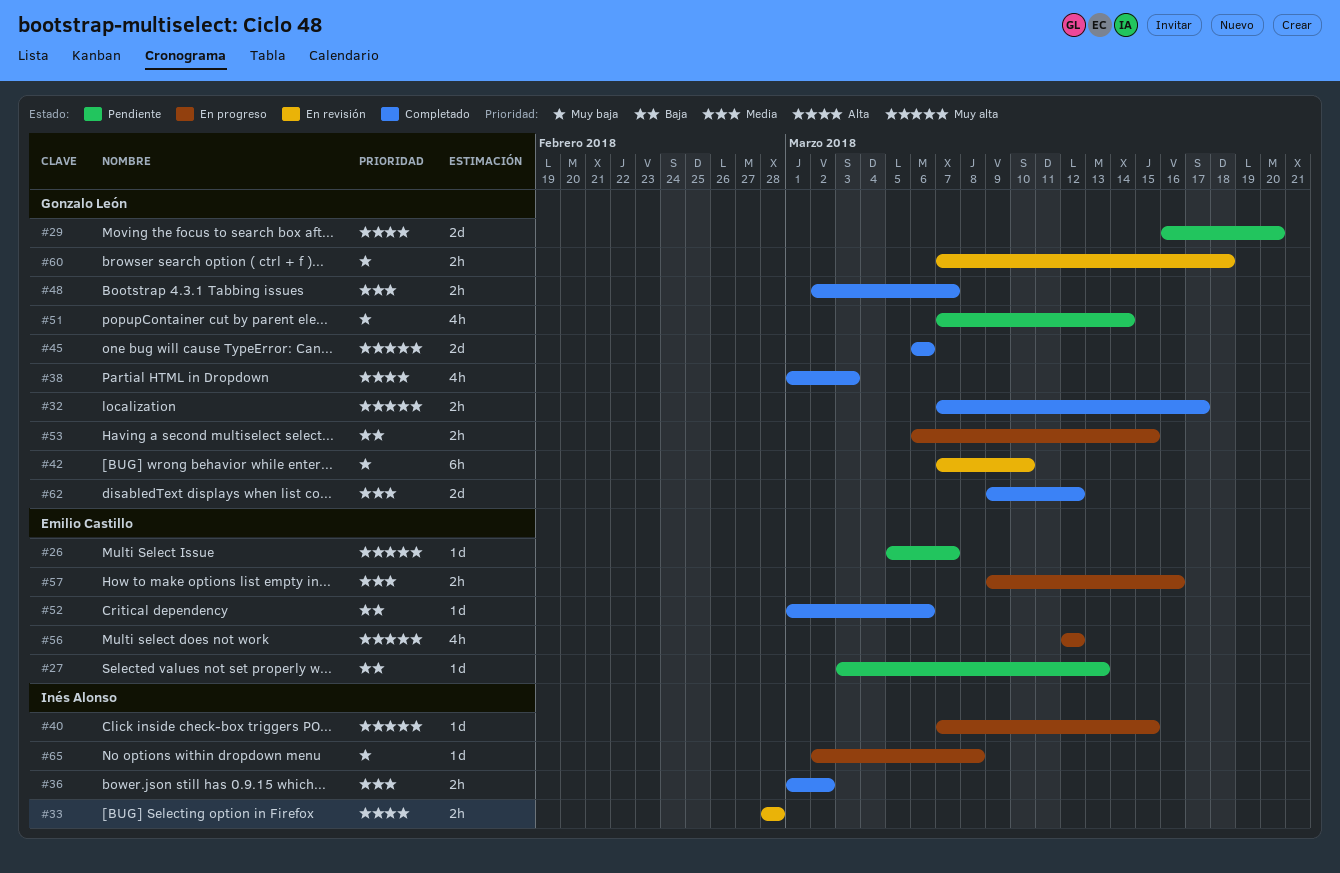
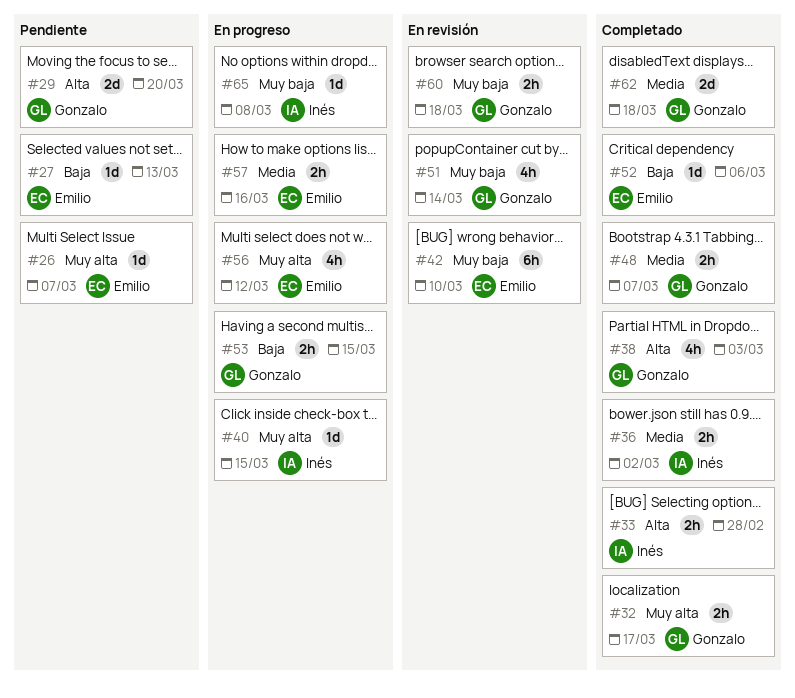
#33, status: En revisión -> Completado
#42, owner: Gonzalo León -> Emilio Castillo
#45: present -> none
#51, status: Pendiente -> En revisión
#62, due: Mar 12 -> Mar 18

